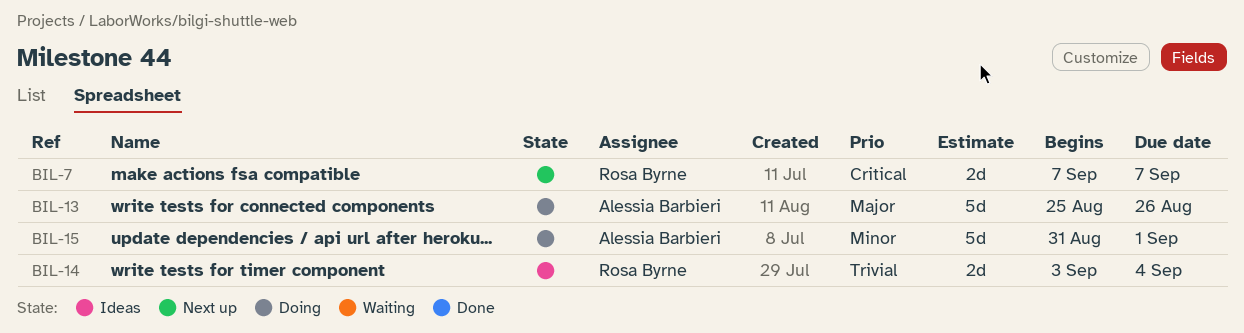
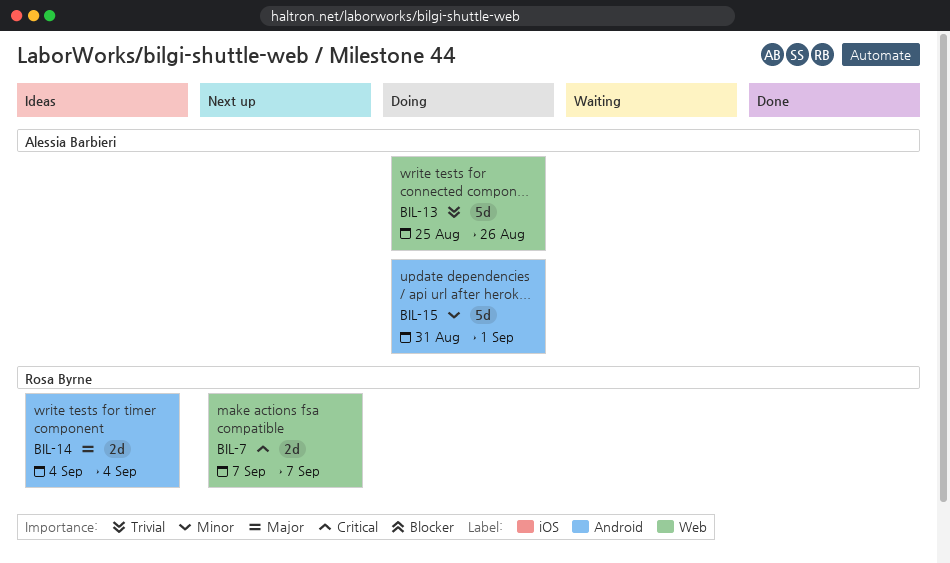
BIL-13, priority: Major -> Trivial
BIL-14, priority: Trivial -> Major
BIL-14, start: Sep 3 -> Sep 4

